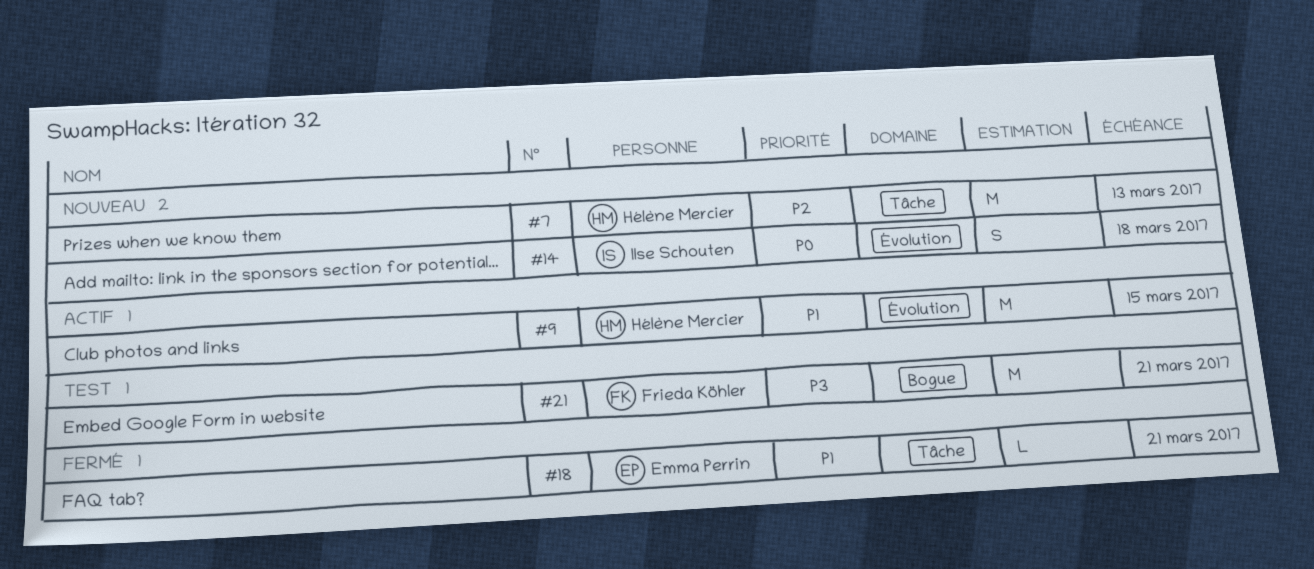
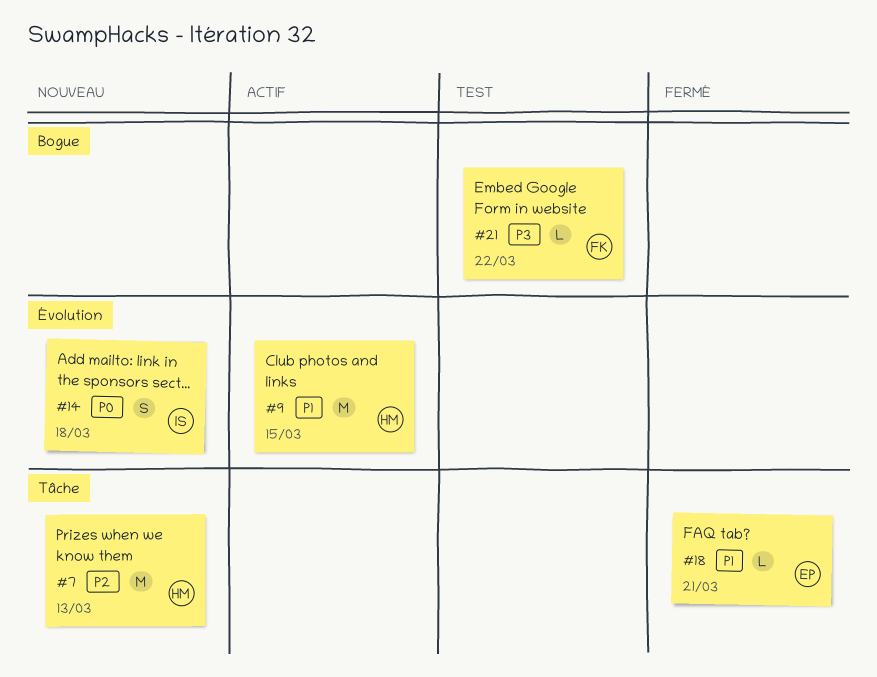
#21, estimate: M -> L
#21, due: Mar 21 -> Mar 22

